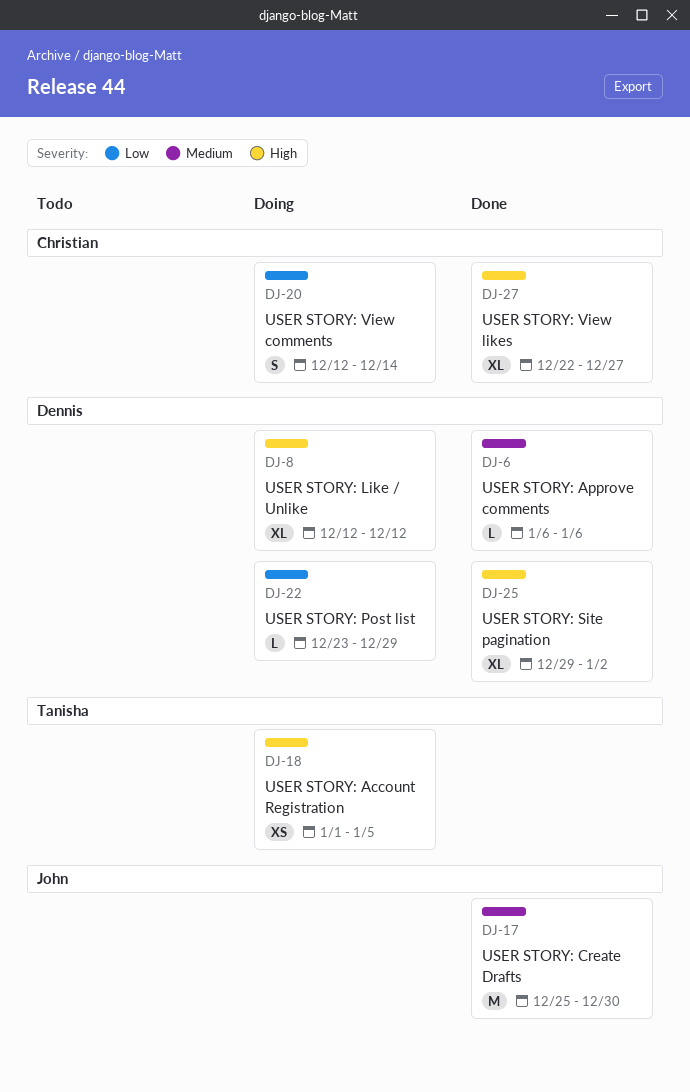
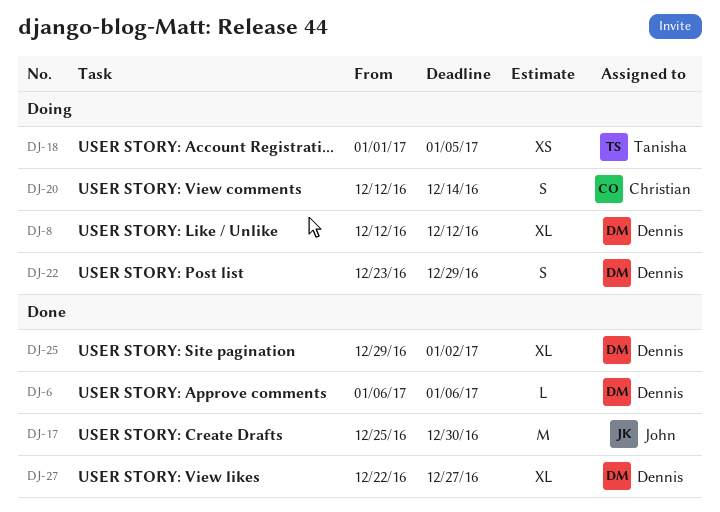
DJ-22, estimate: L -> S
DJ-27, owner: Christian -> Dennis

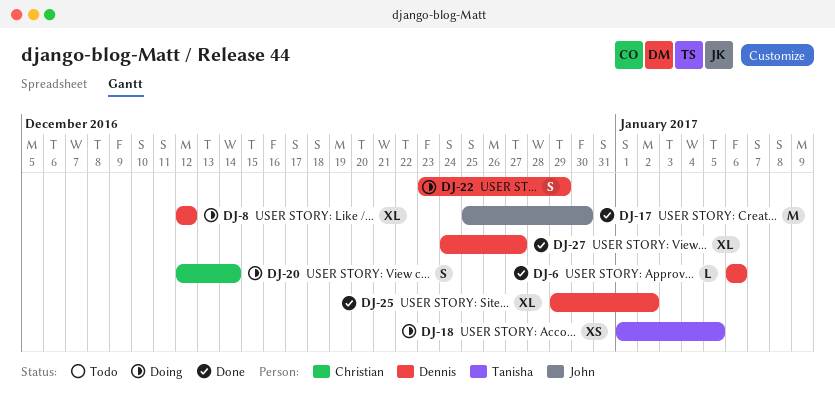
DJ-27, start: Dec 22 -> Dec 24

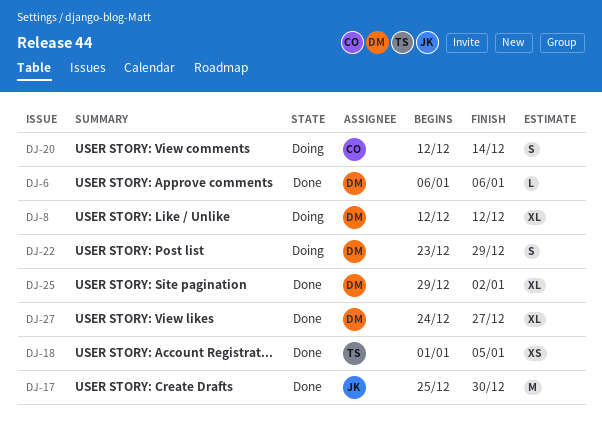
DJ-18, status: Doing -> Done

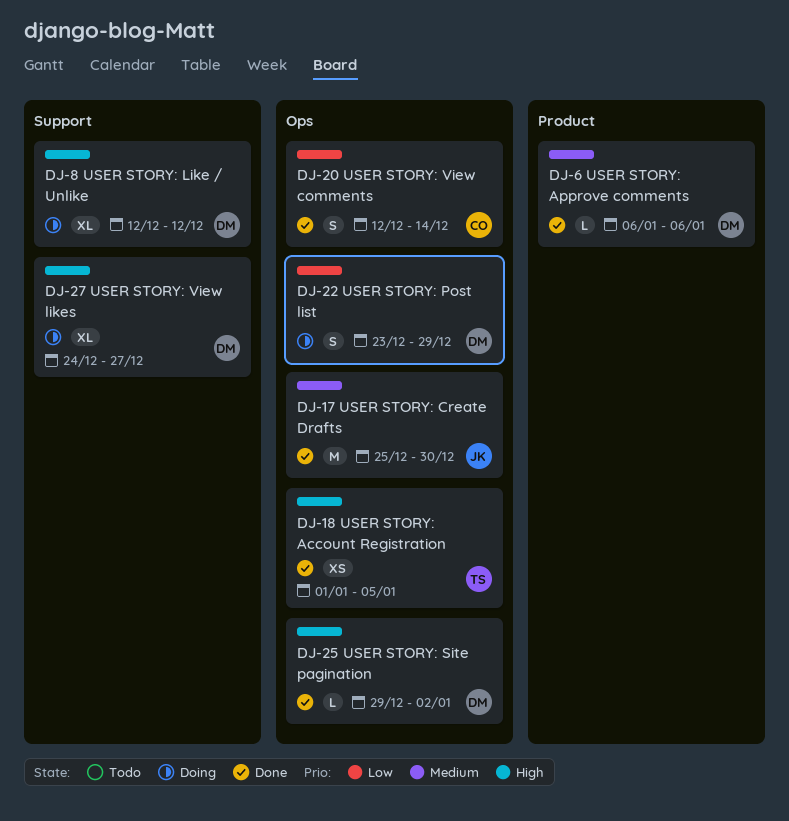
DJ-20, status: Doing -> Done
DJ-25, estimate: XL -> L
DJ-27, status: Done -> Doing

